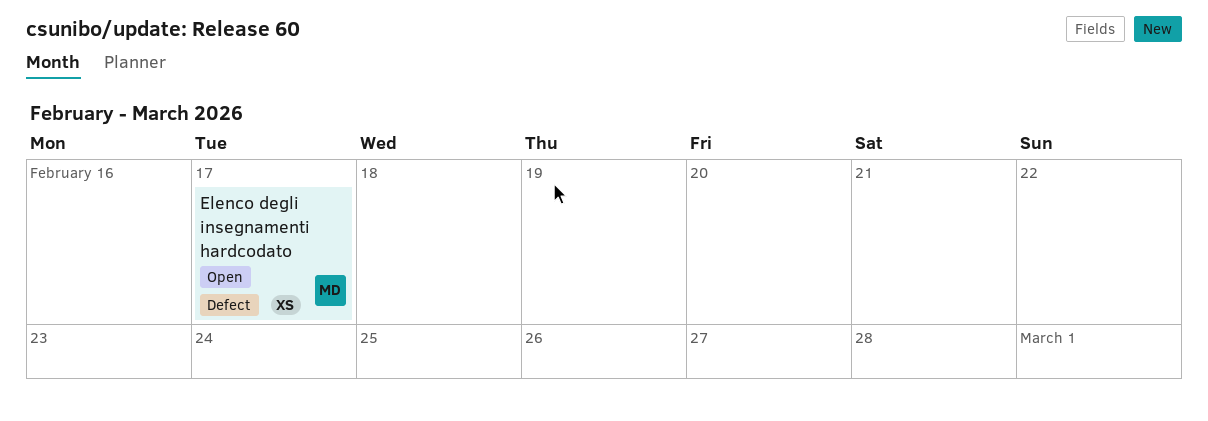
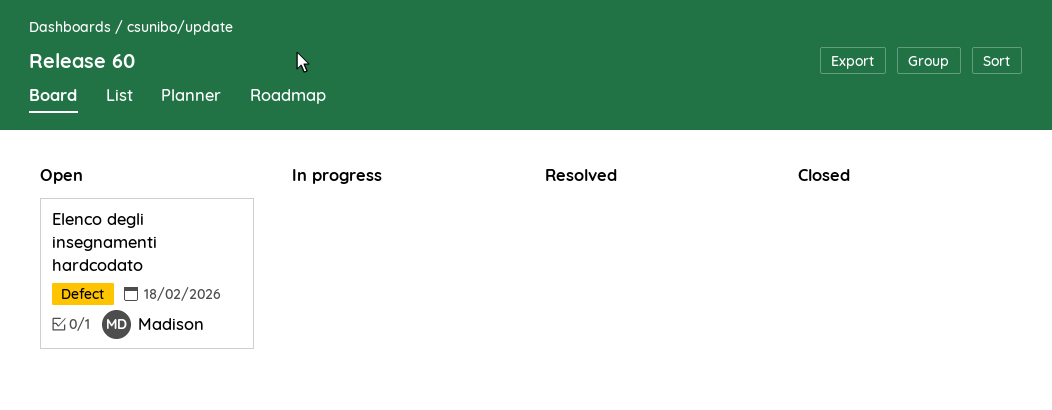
Elenco degli insegnamenti hardcodato, due: Feb 17 -> Feb 18

